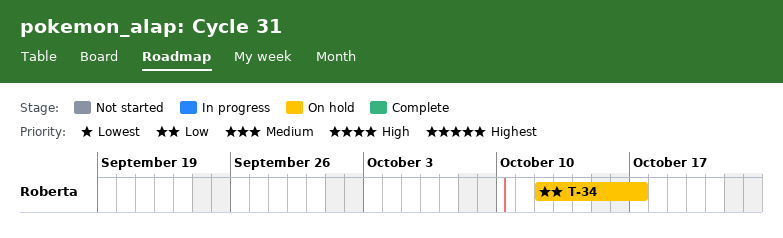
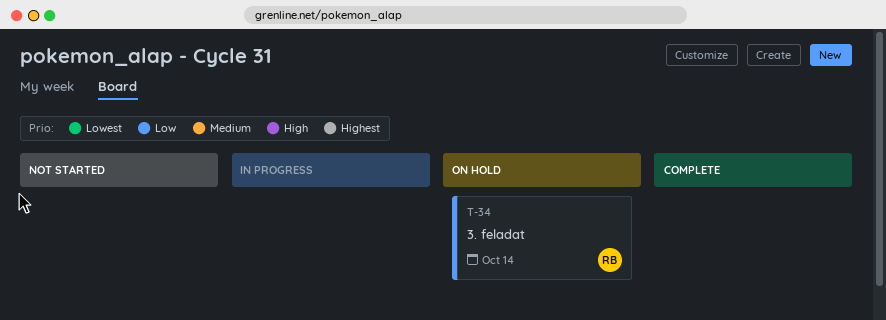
T-34, due: Oct 17 -> Oct 14

